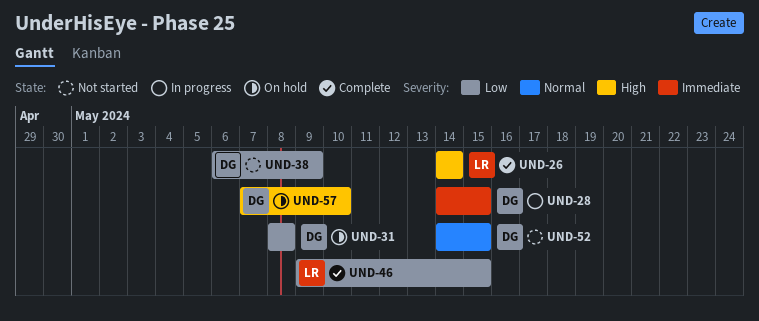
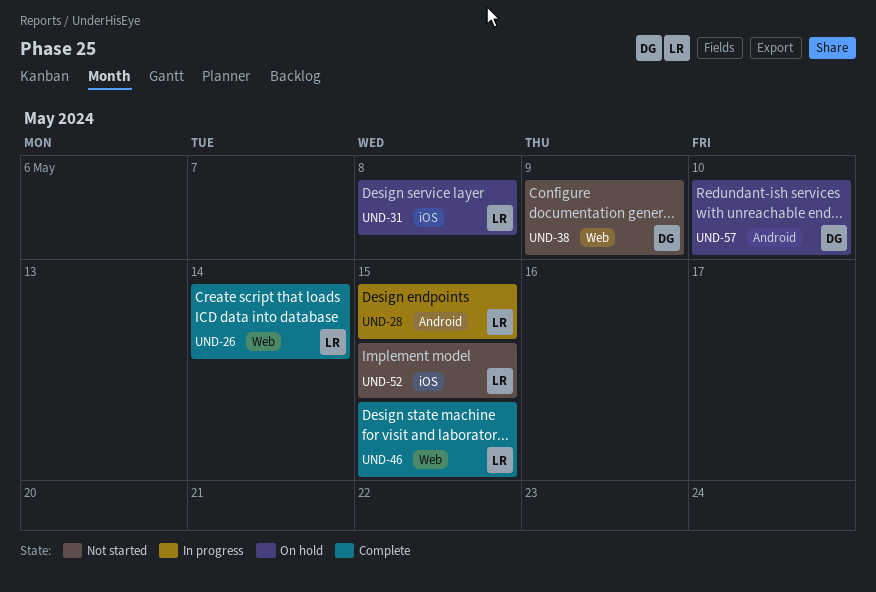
UND-28, owner: DG -> LR
UND-31, owner: DG -> LR
UND-52, owner: DG -> LR

